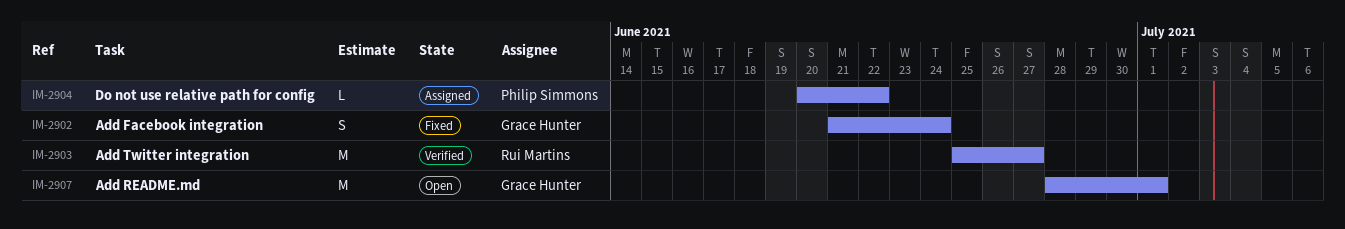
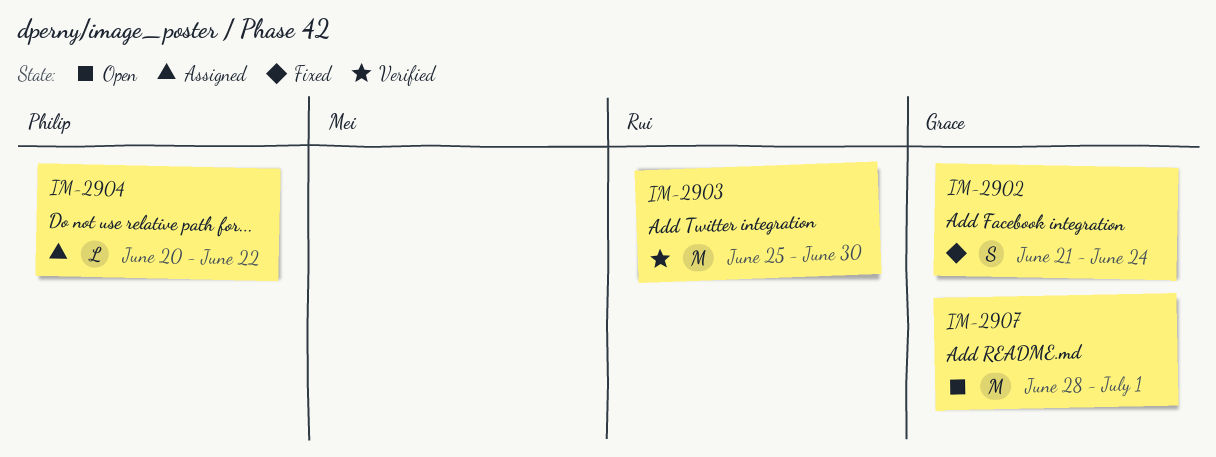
IM-2903, due: Jun 27 -> Jun 30

